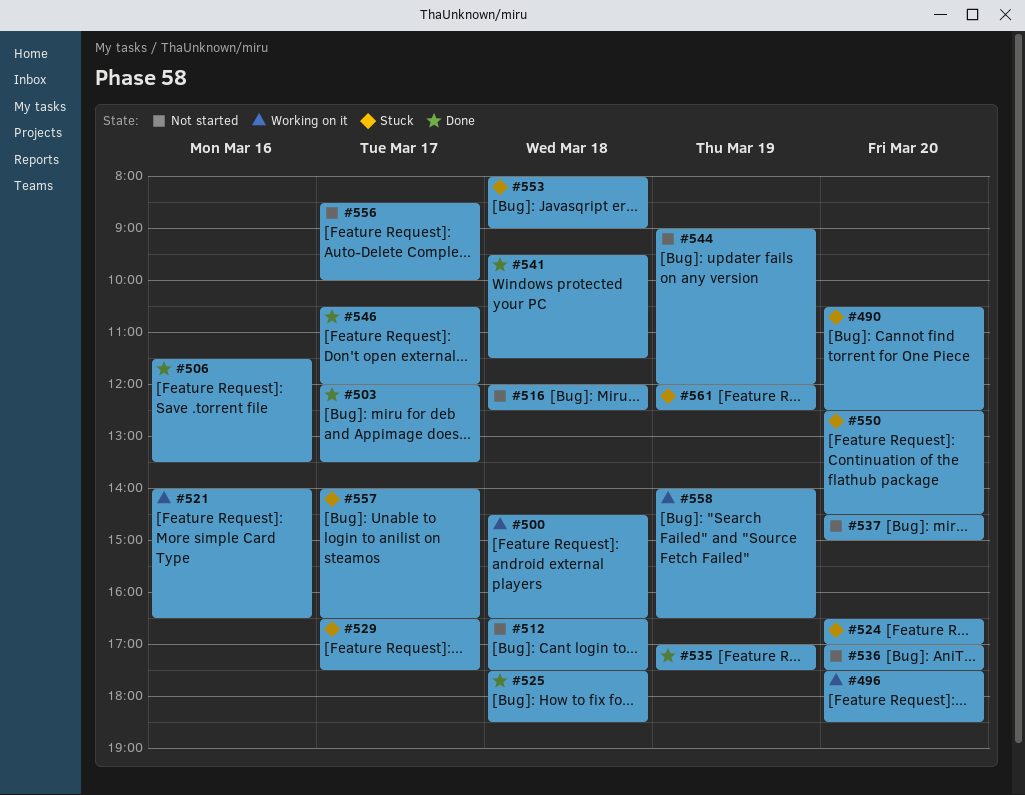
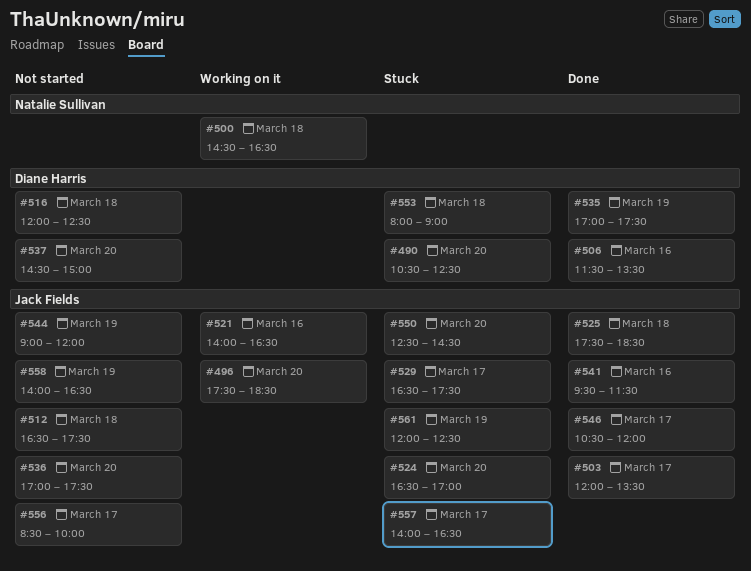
#541, day: Mar 18 -> Mar 16
#558, status: Working on it -> Not started

